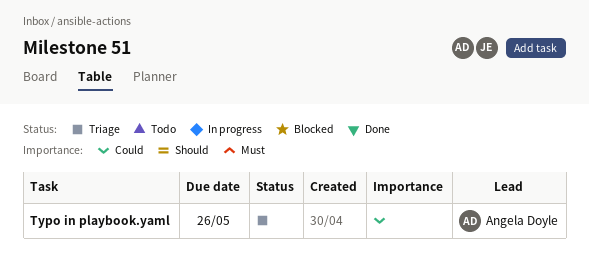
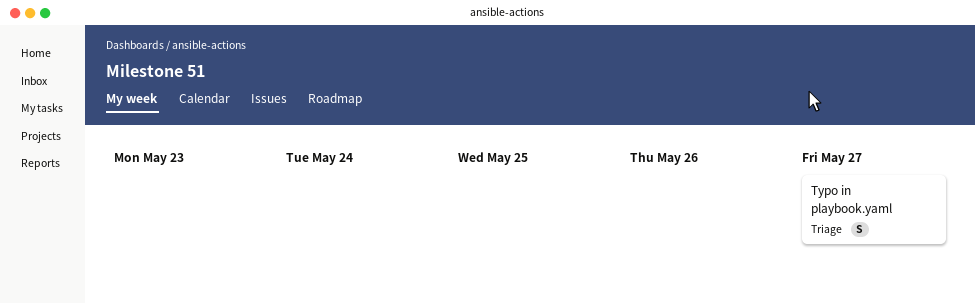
Typo in playbook.yaml, due: May 26 -> May 27

